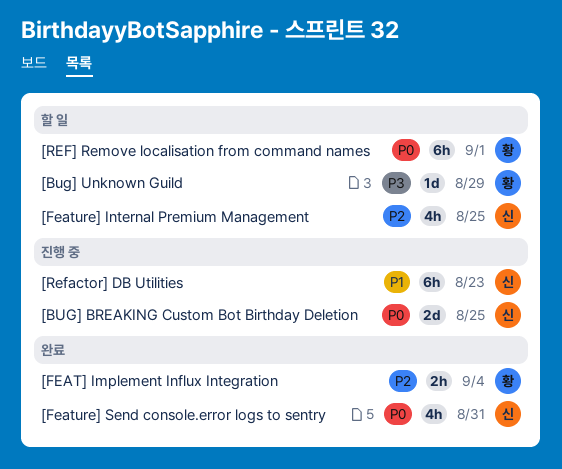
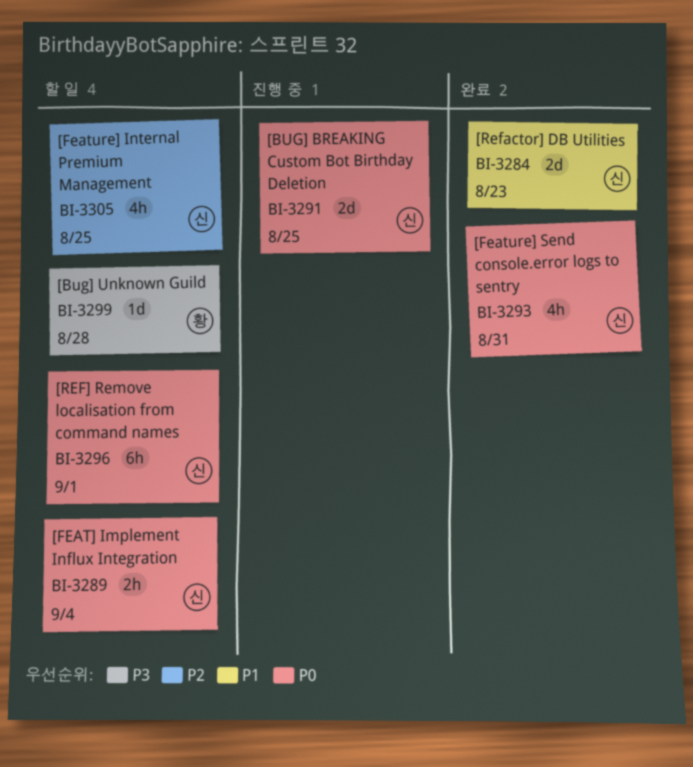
[Bug] Unknown Guild, due: Aug 29 -> Aug 28
[FEAT] Implement Influx Integration, status: 완료 -> 할 일
[FEAT] Implement Influx Integration, owner: 황 -> 신
[FEAT] Implement Influx Integration, priority: P2 -> P0
[REF] Remove localisation from command names, owner: 황 -> 신
[Refactor] DB Utilities, status: 진행 중 -> 완료
[Refactor] DB Utilities, estimate: 6h -> 2d

